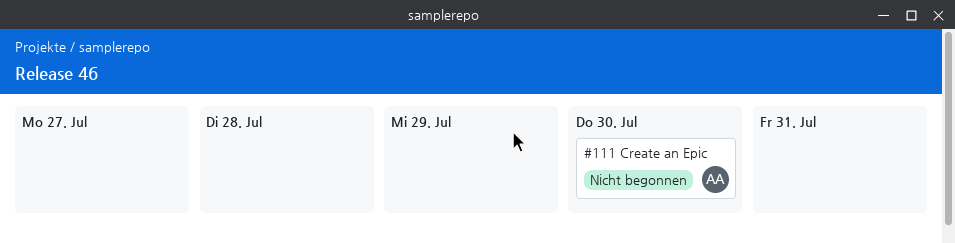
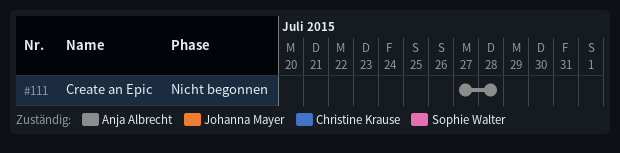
#111, due: Jul 30 -> Jul 28

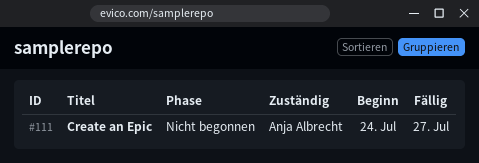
#111, start: Jul 27 -> Jul 24
#111, due: Jul 28 -> Jul 27

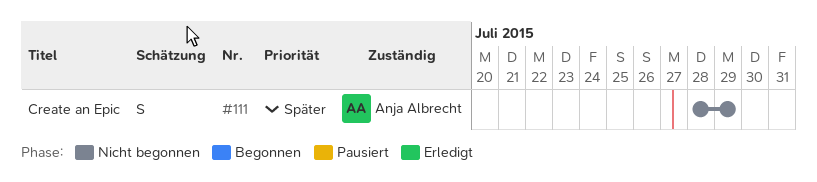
#111, start: Jul 24 -> Jul 28
#111, due: Jul 27 -> Jul 29

